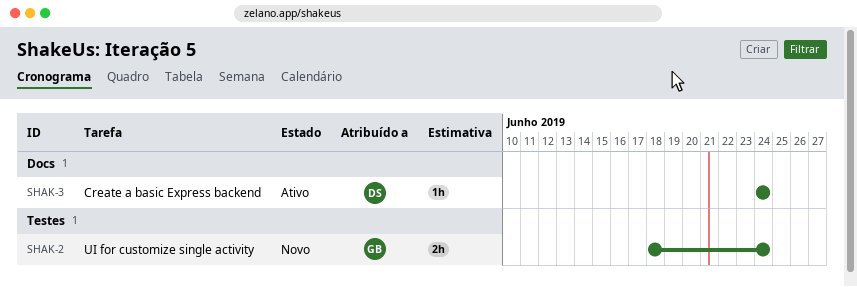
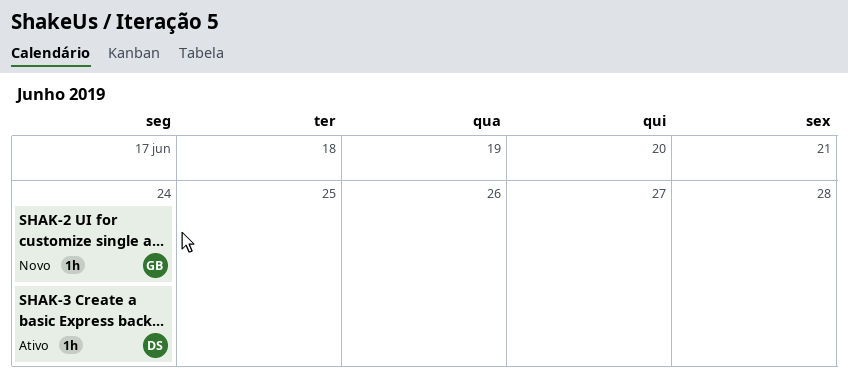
SHAK-2, estimate: 2h -> 1h

